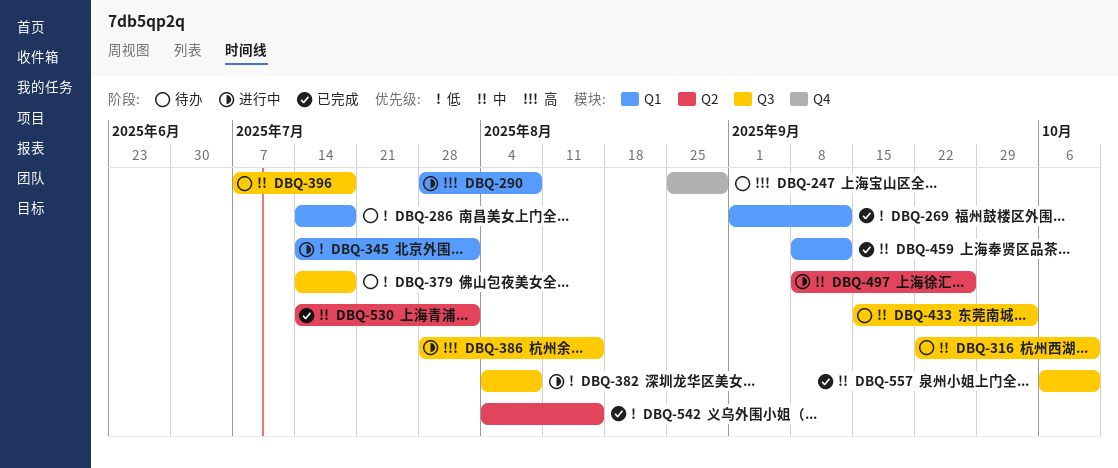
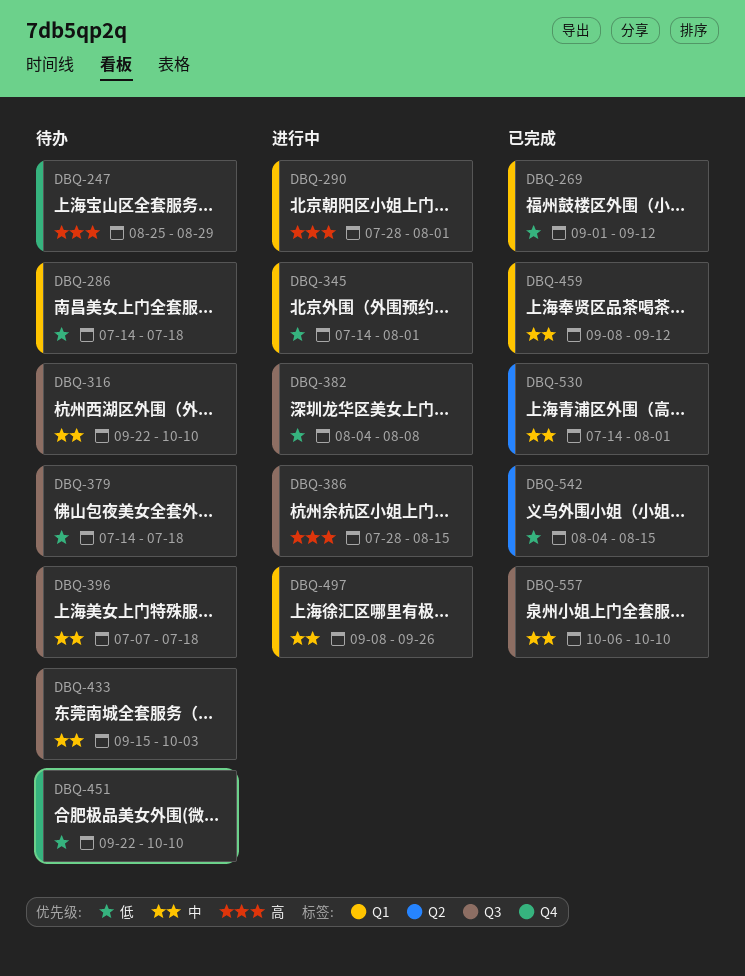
DBQ-290, due: Aug 8 -> Aug 1
DBQ-451: none -> present
DBQ-497, label: Q2 -> Q1

